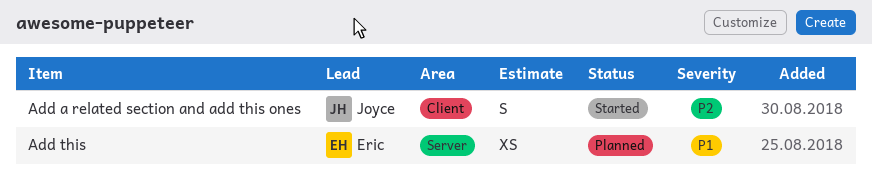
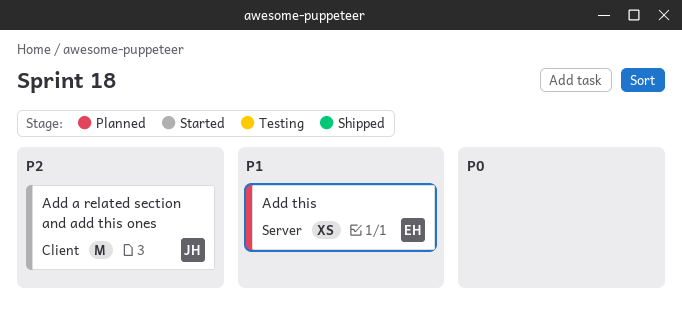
Add a related section and add this ones, estimate: S -> M

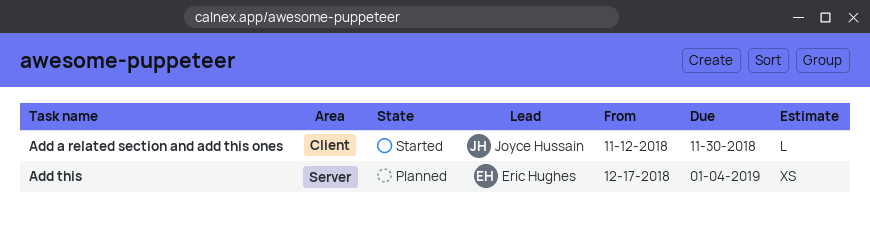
Add a related section and add this ones, estimate: M -> L

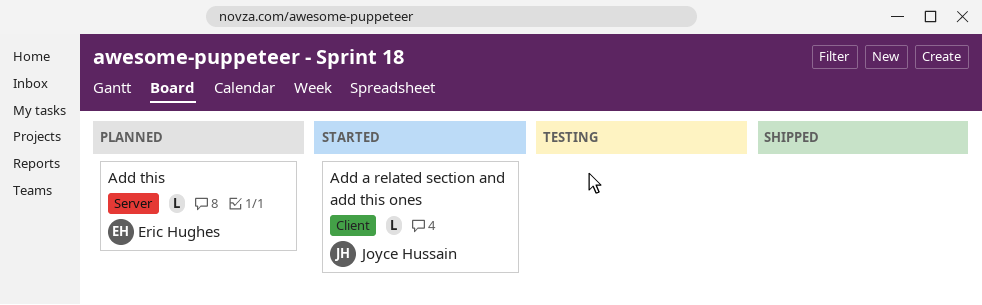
Add this, estimate: XS -> L

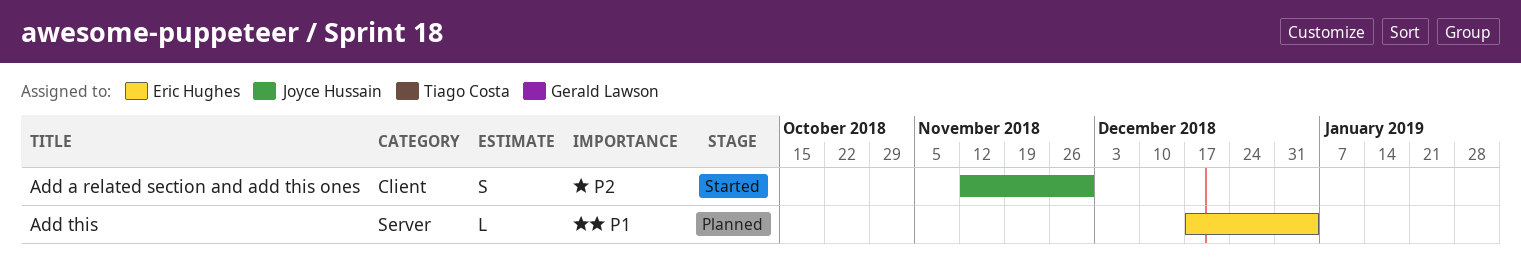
Add a related section and add this ones, estimate: L -> S

